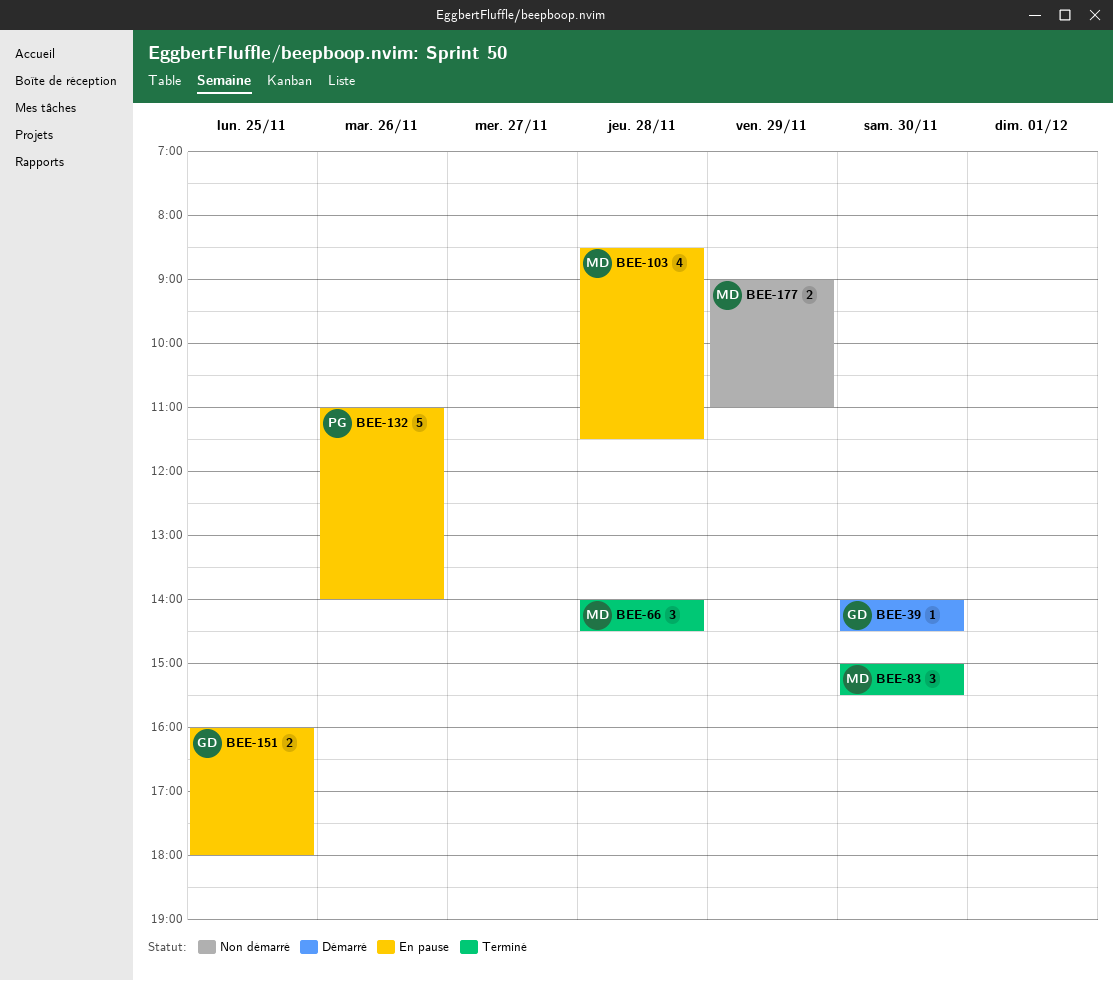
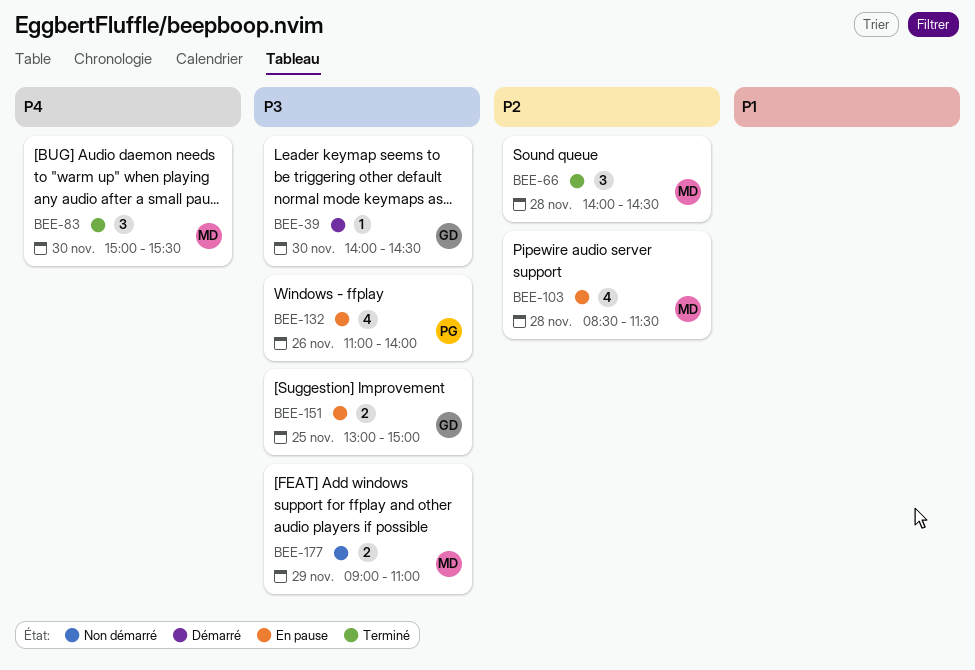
BEE-132, estimate: 5 -> 4
BEE-151, begins: 16:00 -> 13:00
BEE-151, ends: 18:00 -> 15:00

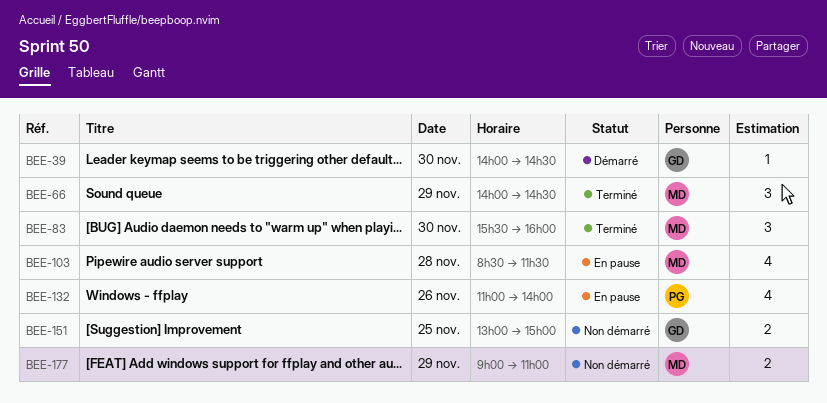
BEE-66, day: Nov 28 -> Nov 29
BEE-83, begins: 15:00 -> 15:30
BEE-83, ends: 15:30 -> 16:00
BEE-151, status: En pause -> Non démarré

